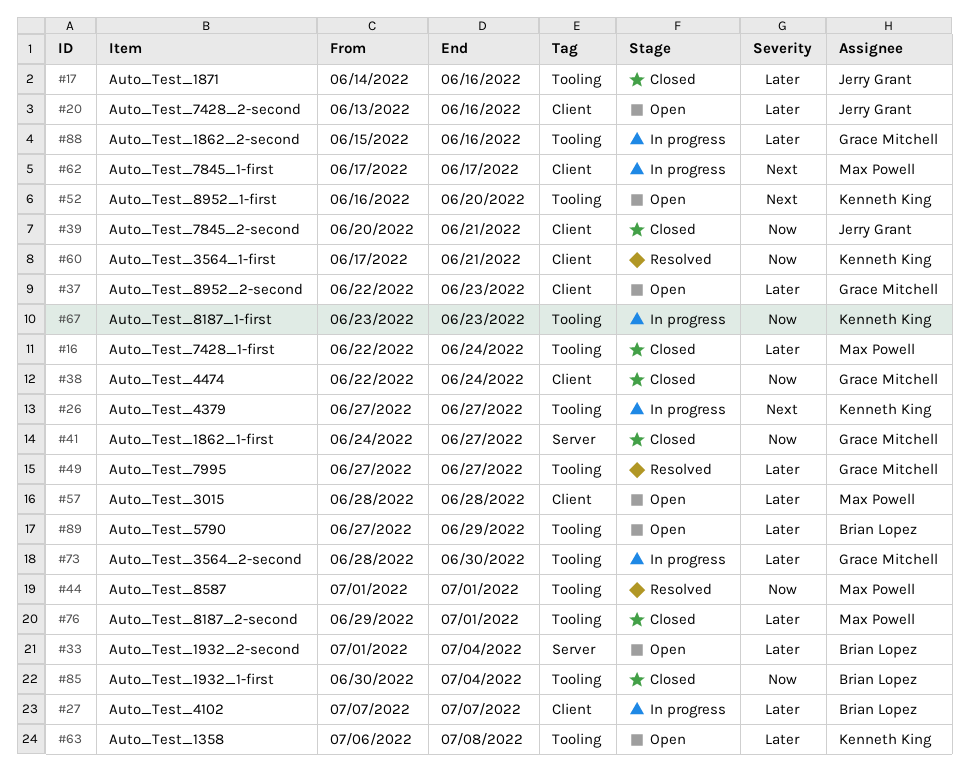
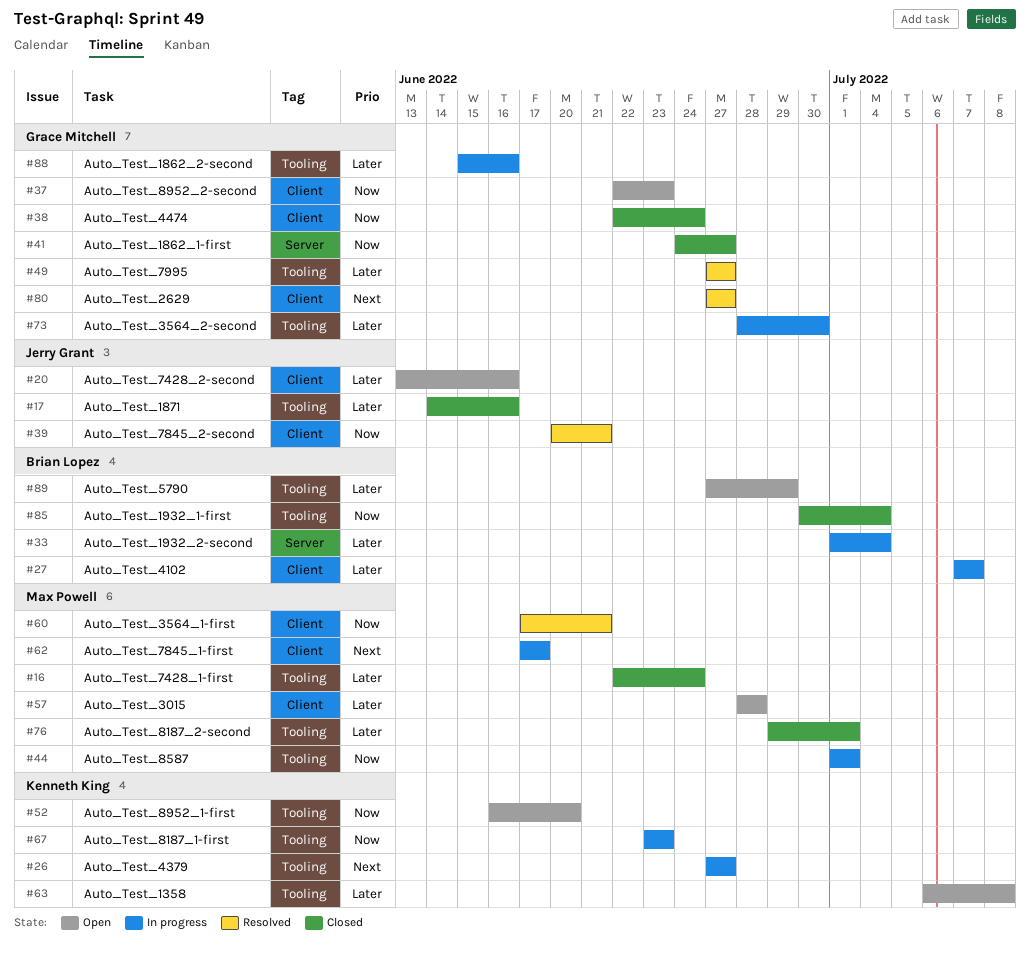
#33, status: Open -> In progress
#37, priority: Later -> Now
#39, status: Closed -> Resolved
#44, status: Resolved -> In progress
#52, priority: Next -> Now
#60, owner: Kenneth King -> Max Powell
#80: none -> present

